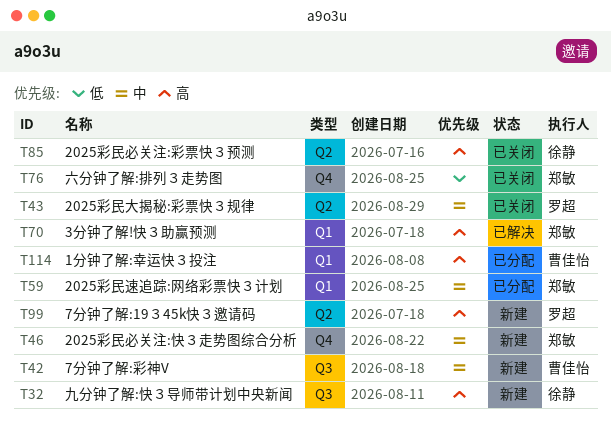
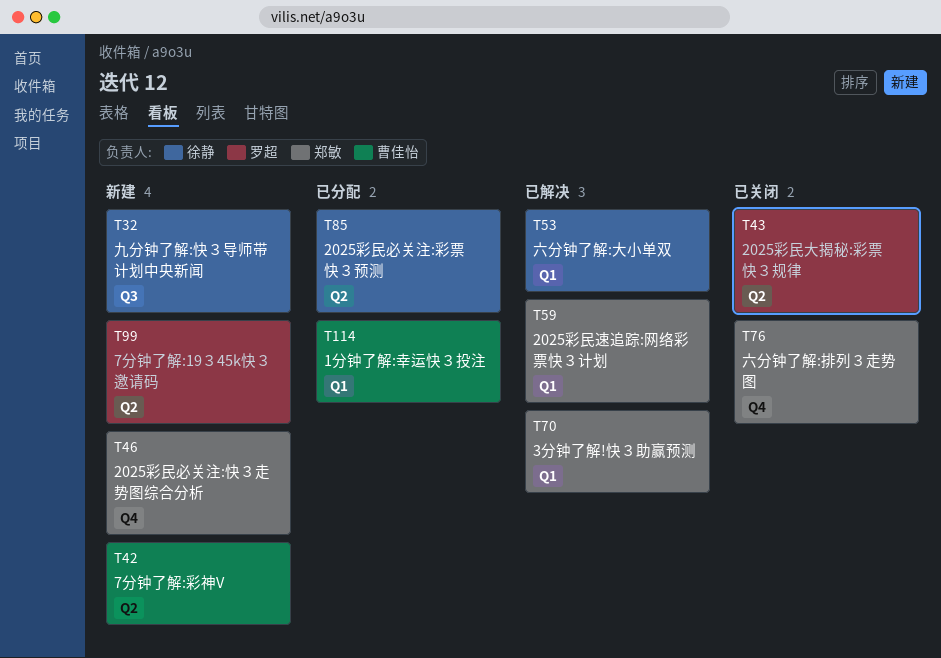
T42, label: Q3 -> Q2
T53: none -> present
T59, status: 已分配 -> 已解决
T85, status: 已关闭 -> 已分配

